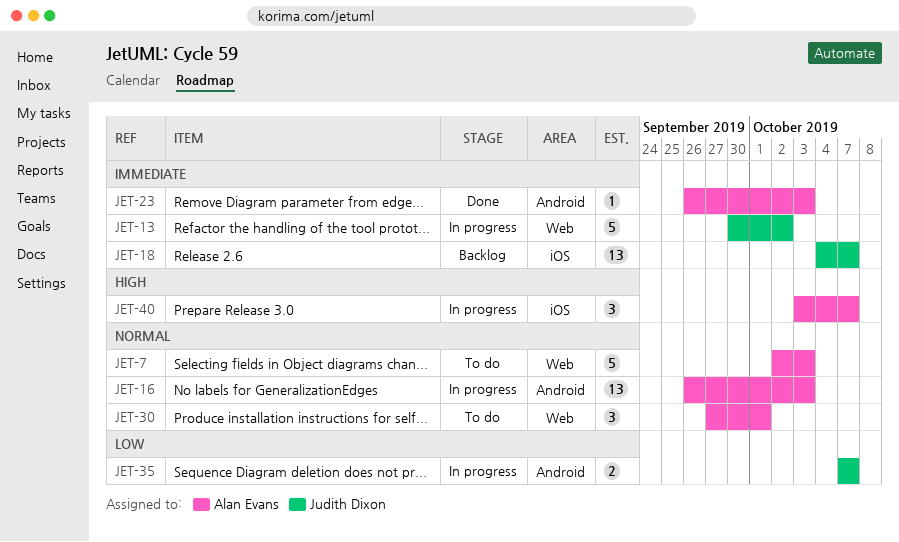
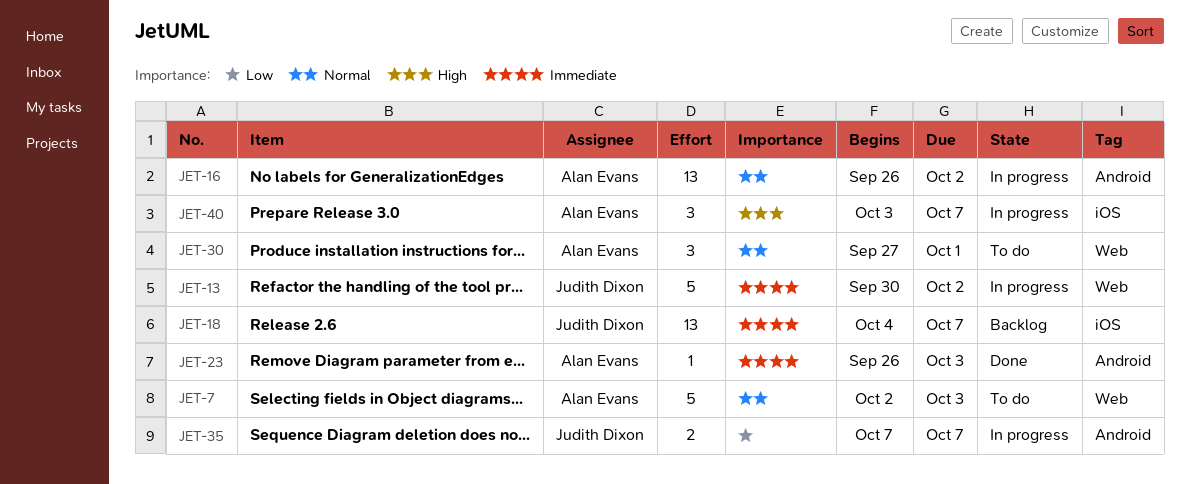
JET-16, due: Oct 3 -> Oct 2

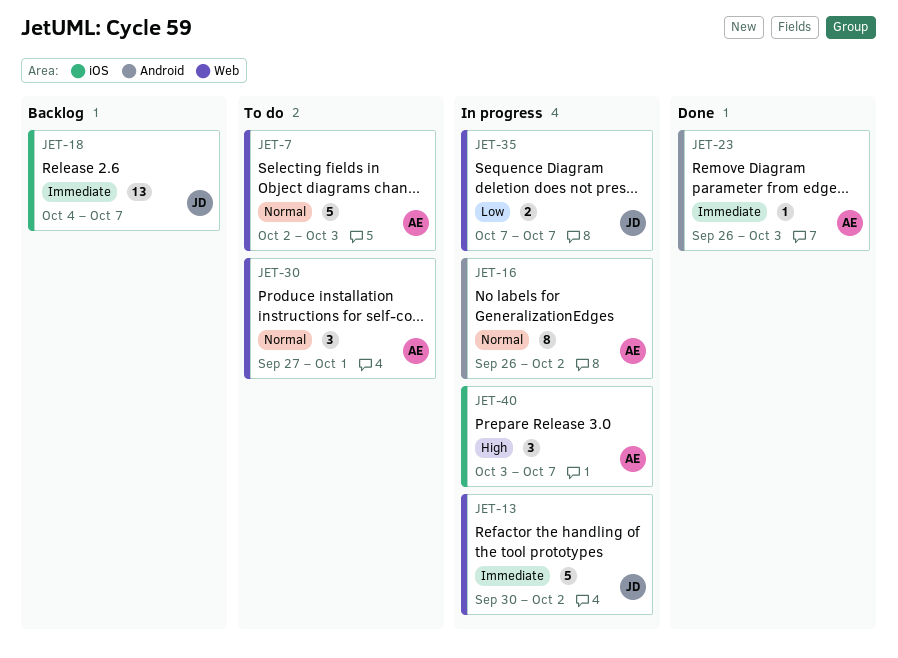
JET-16, estimate: 13 -> 8
JET-35, label: Android -> Web

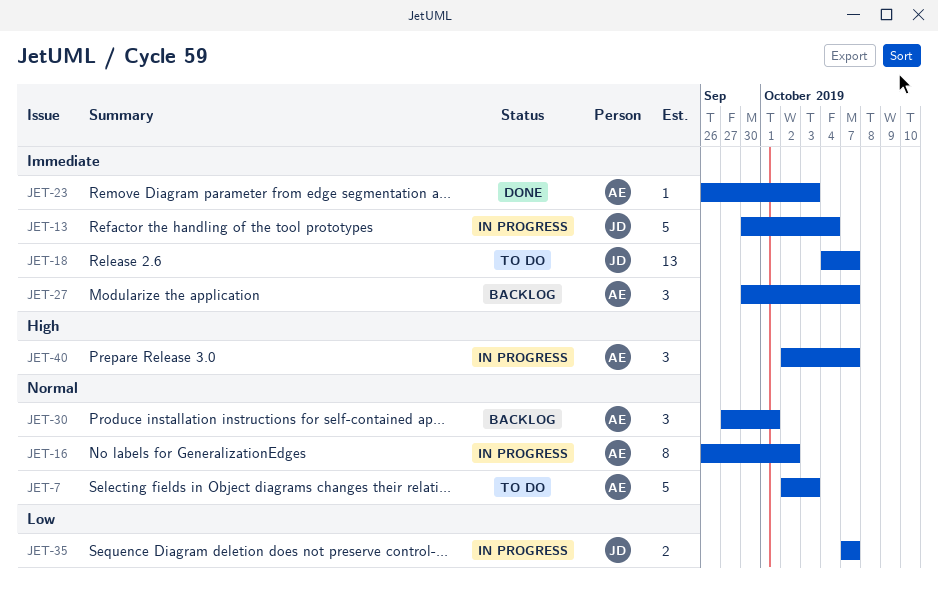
JET-13, due: Oct 2 -> Oct 4
JET-18, status: Backlog -> To do
JET-27: none -> present
JET-30, status: To do -> Backlog
JET-40, start: Oct 3 -> Oct 2

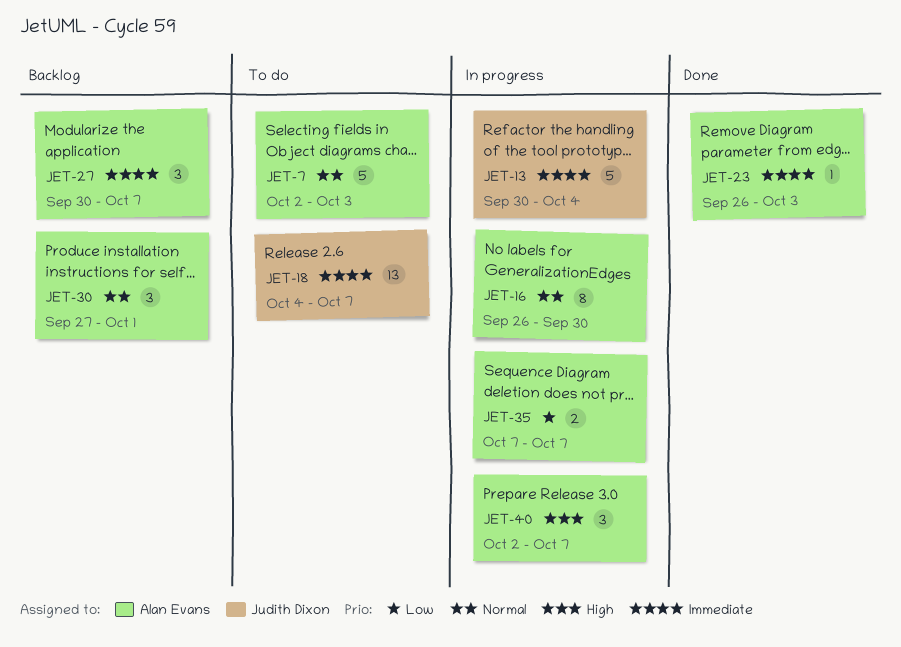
JET-16, due: Oct 2 -> Sep 30
JET-35, owner: Judith Dixon -> Alan Evans

